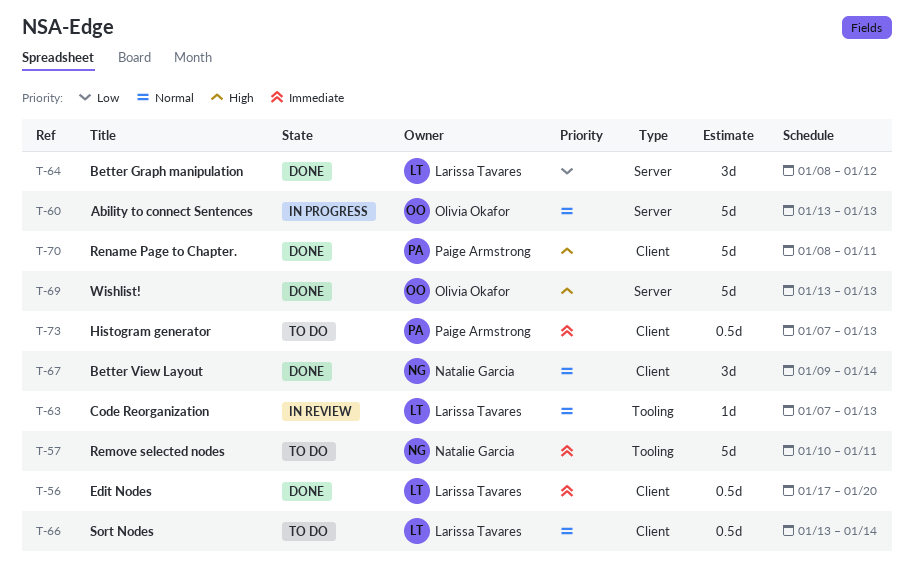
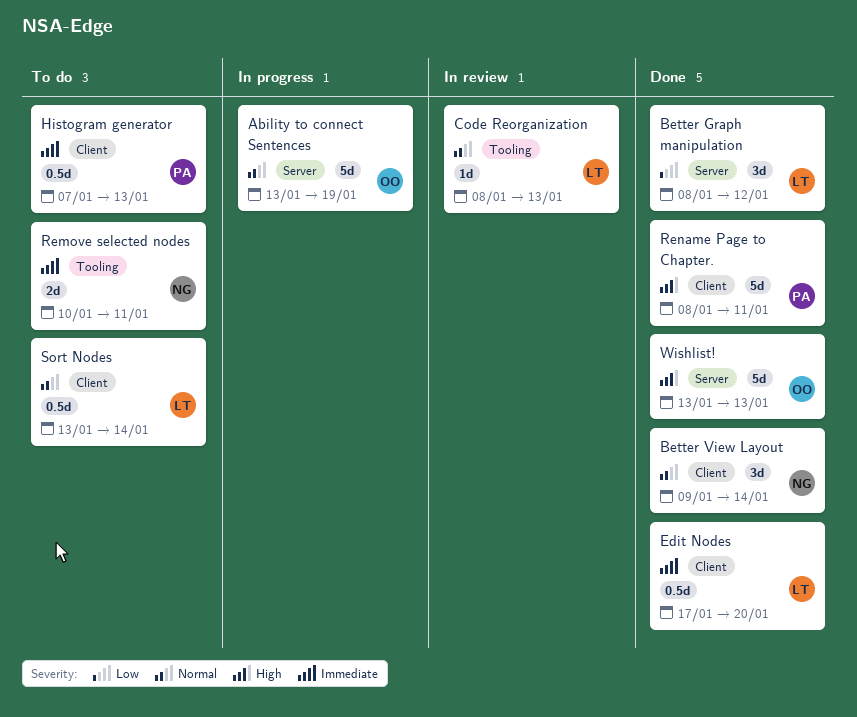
Ability to connect Sentences, due: Jan 13 -> Jan 19
Code Reorganization, start: Jan 7 -> Jan 8
Remove selected nodes, estimate: 5d -> 2d

